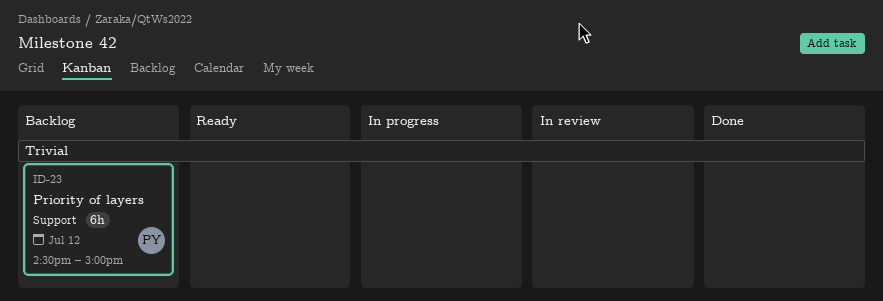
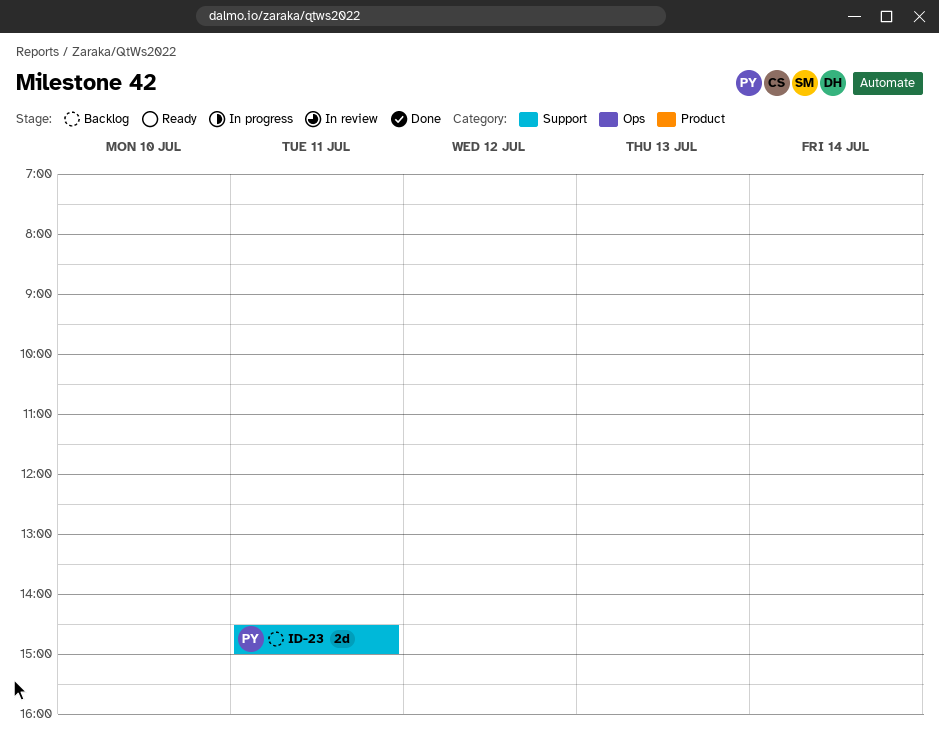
ID-23, estimate: 6h -> 2d
ID-23, day: Jul 12 -> Jul 11

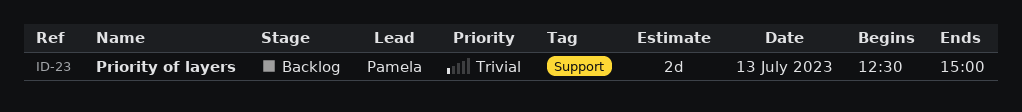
ID-23, day: Jul 11 -> Jul 13
ID-23, begins: 14:30 -> 12:30

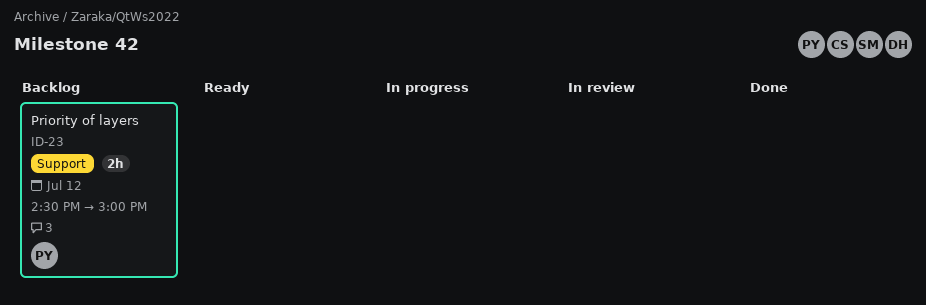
ID-23, estimate: 2d -> 2h
ID-23, day: Jul 13 -> Jul 12
ID-23, begins: 12:30 -> 14:30

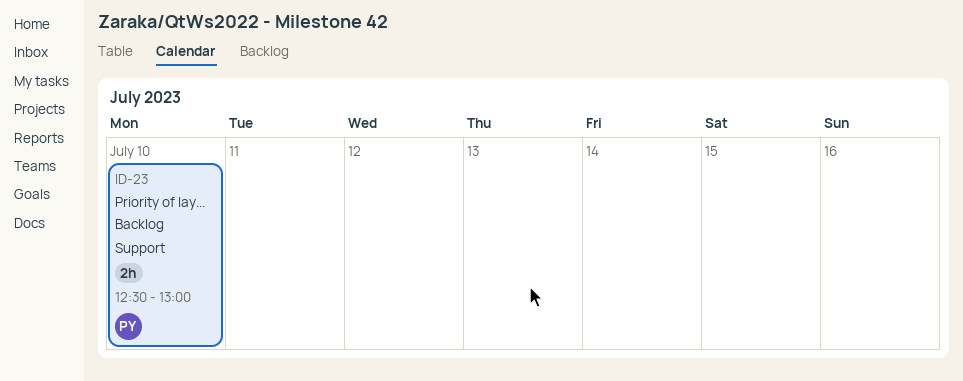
ID-23, day: Jul 12 -> Jul 10
ID-23, begins: 14:30 -> 12:30
ID-23, ends: 15:00 -> 13:00

